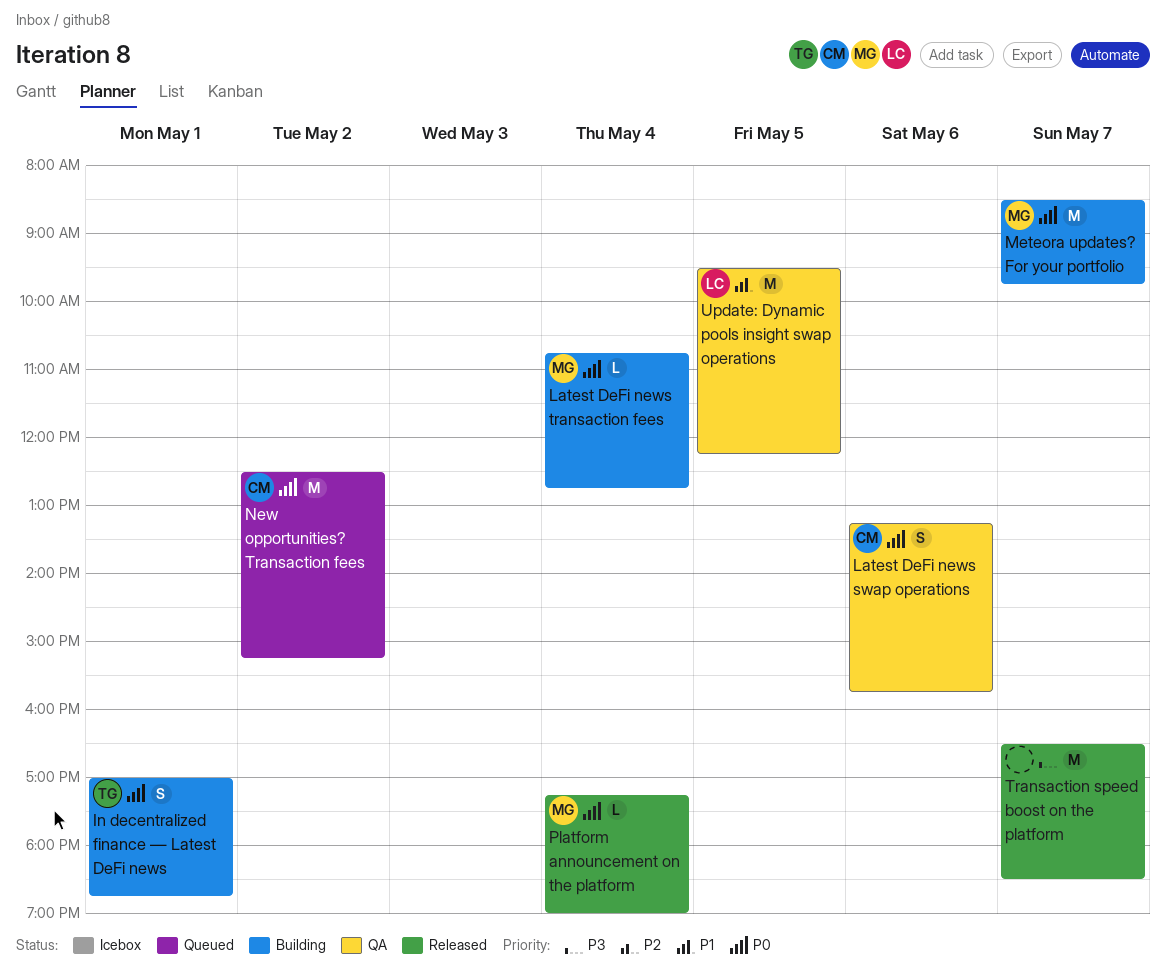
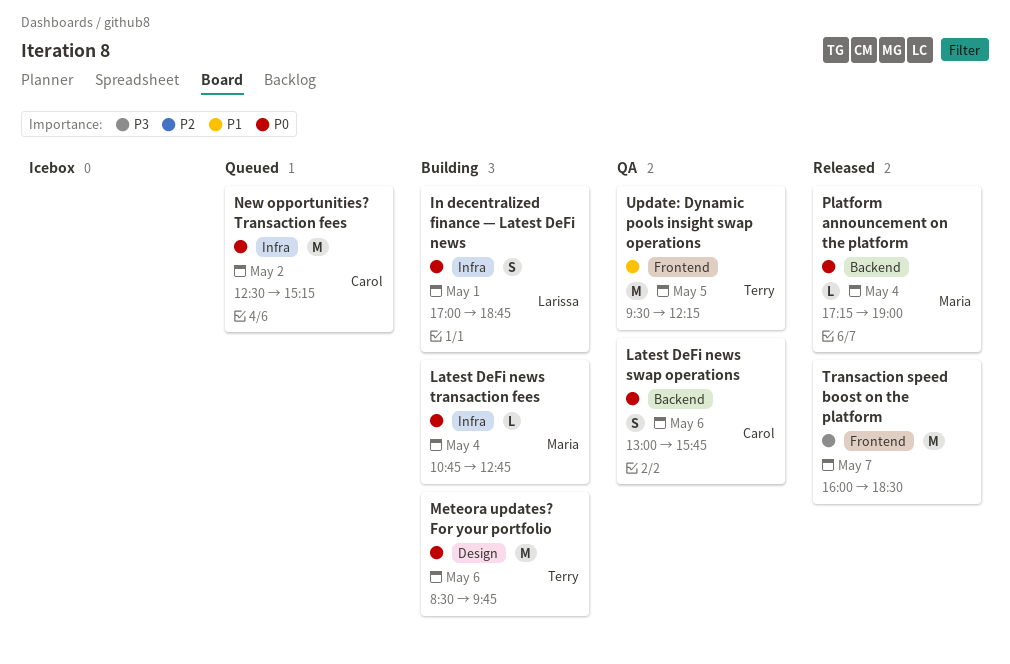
In decentralized finance — Latest DeFi news, owner: Terry -> Larissa
Latest DeFi news swap operations, begins: 13:15 -> 13:00
Meteora updates? For your portfolio, owner: Maria -> Terry
Meteora updates? For your portfolio, day: May 7 -> May 6
Transaction speed boost on the platform, begins: 16:30 -> 16:00
Update: Dynamic pools insight swap operations, owner: Larissa -> Terry

